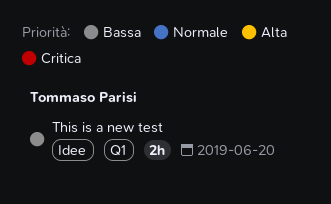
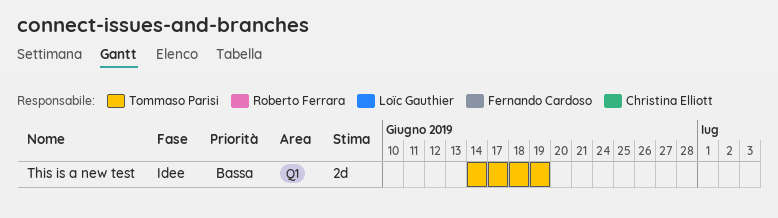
This is a new test, estimate: 2h -> 2d
This is a new test, due: Jun 20 -> Jun 19

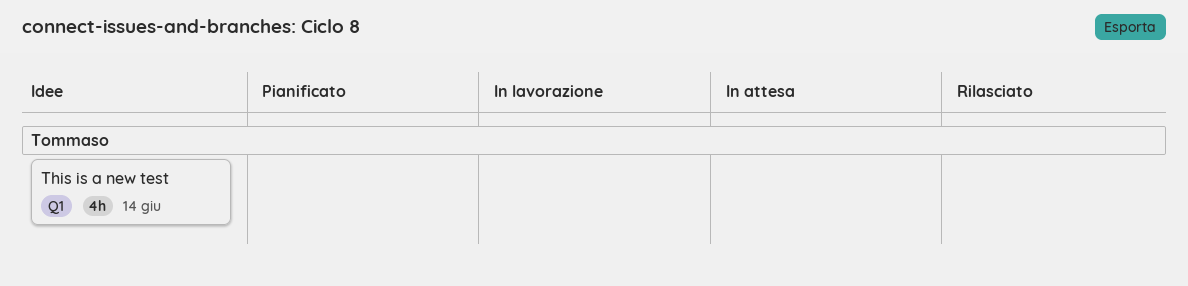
This is a new test, estimate: 2d -> 4h
This is a new test, due: Jun 19 -> Jun 14

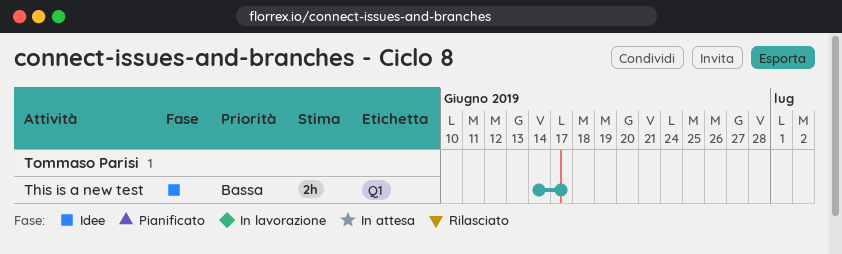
This is a new test, estimate: 4h -> 2h
This is a new test, due: Jun 14 -> Jun 17

